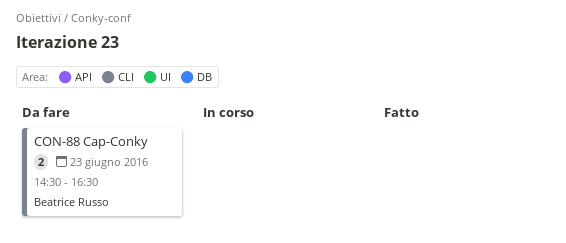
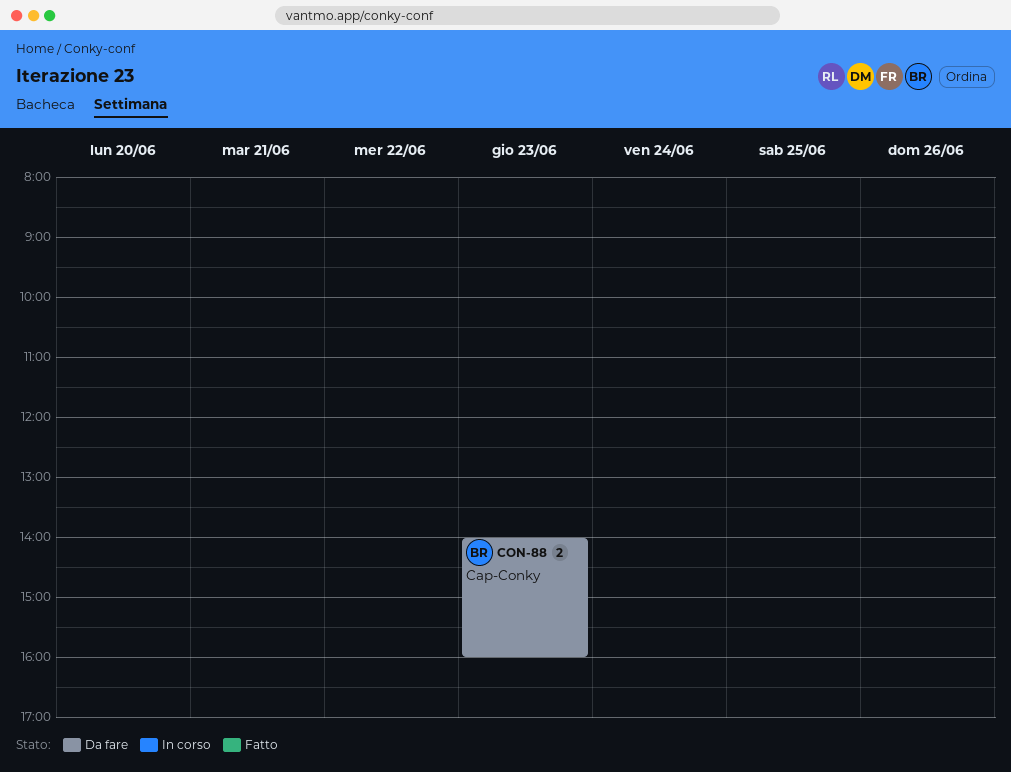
CON-88, begins: 14:30 -> 14:00
CON-88, ends: 16:30 -> 16:00

